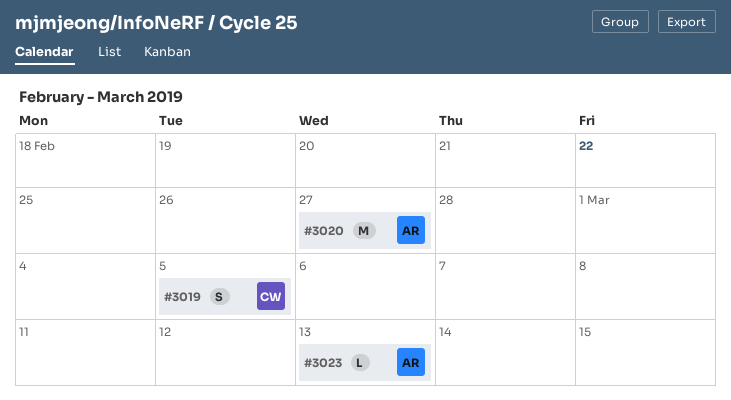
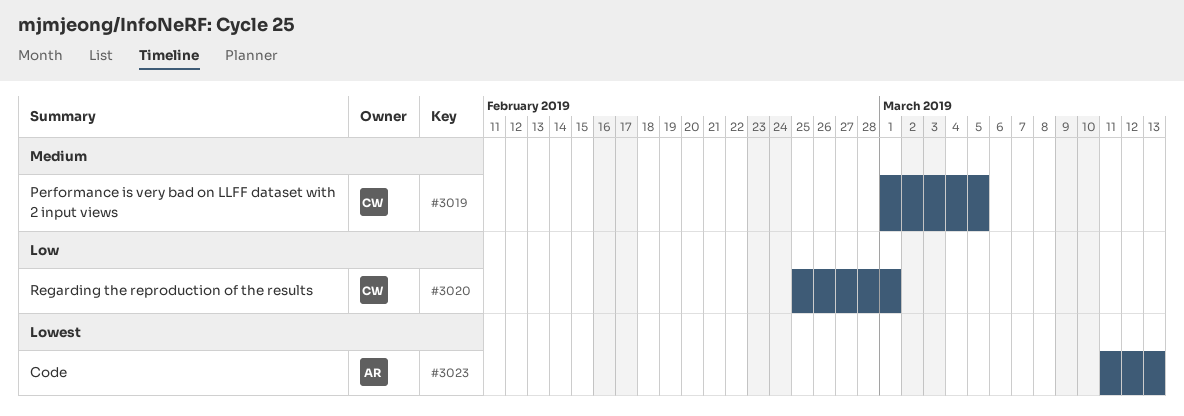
#3020, owner: AR -> CW
#3020, due: Feb 27 -> Mar 1

